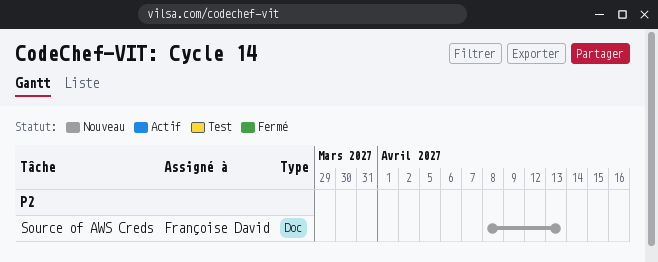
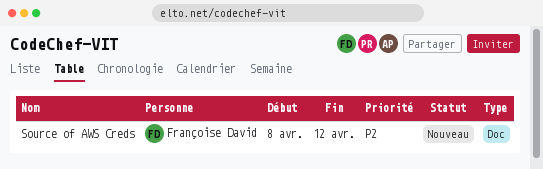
Source of AWS Creds, due: Apr 13 -> Apr 12

